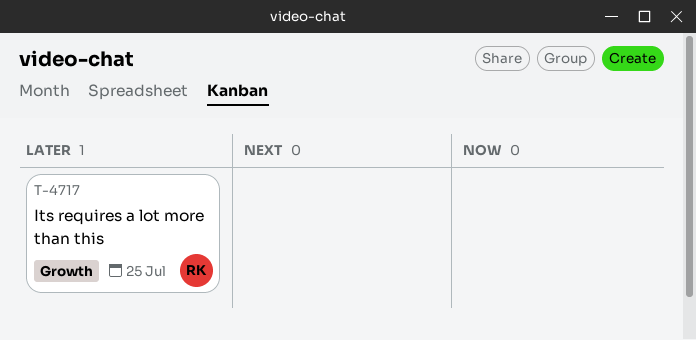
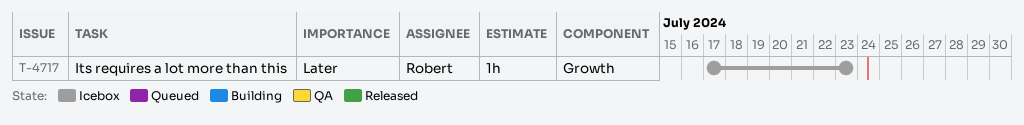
T-4717, due: Jul 25 -> Jul 23

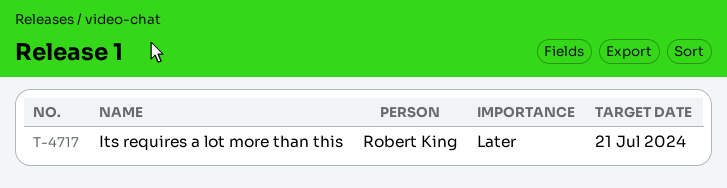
T-4717, due: Jul 23 -> Jul 21

